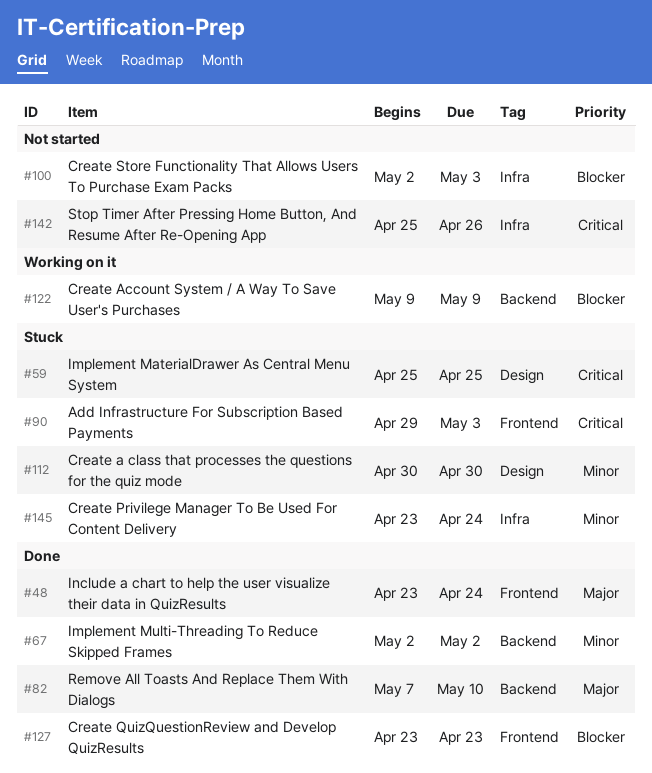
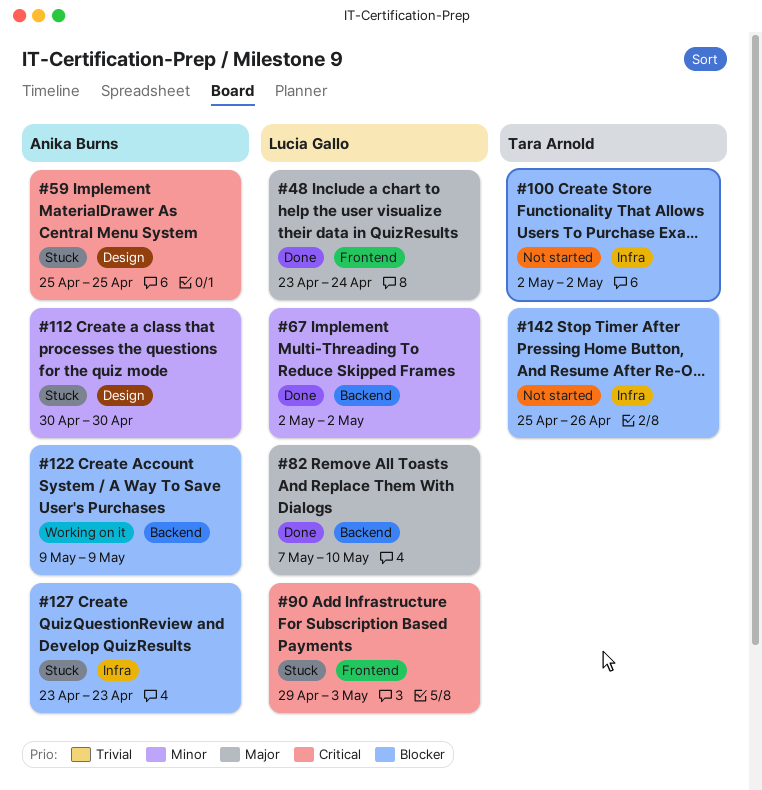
#100, due: May 3 -> May 2
#127, status: Done -> Stuck
#127, label: Frontend -> Infra
#142, priority: Critical -> Blocker
#145: present -> none

